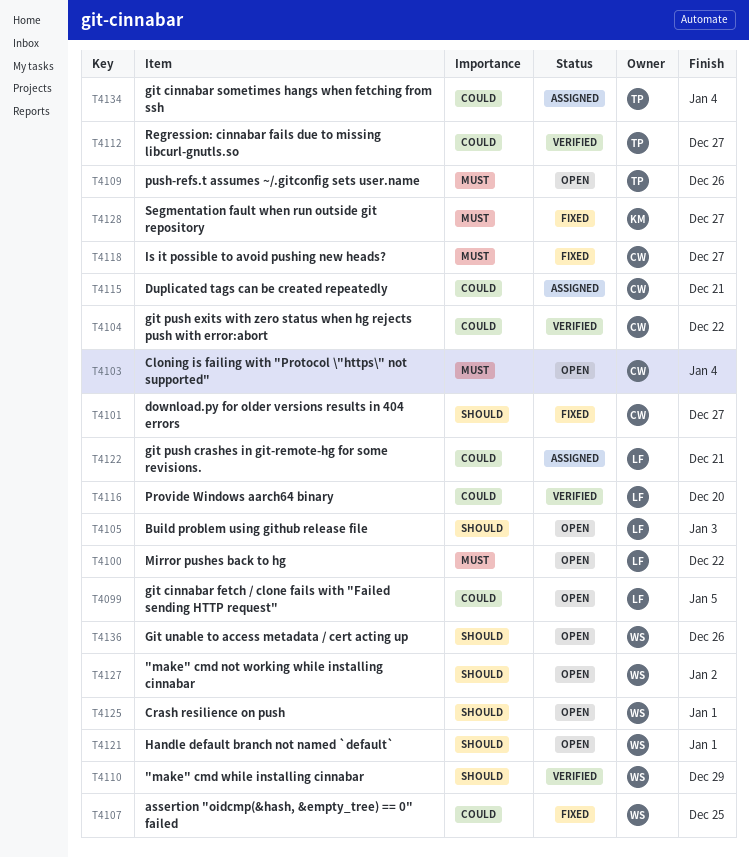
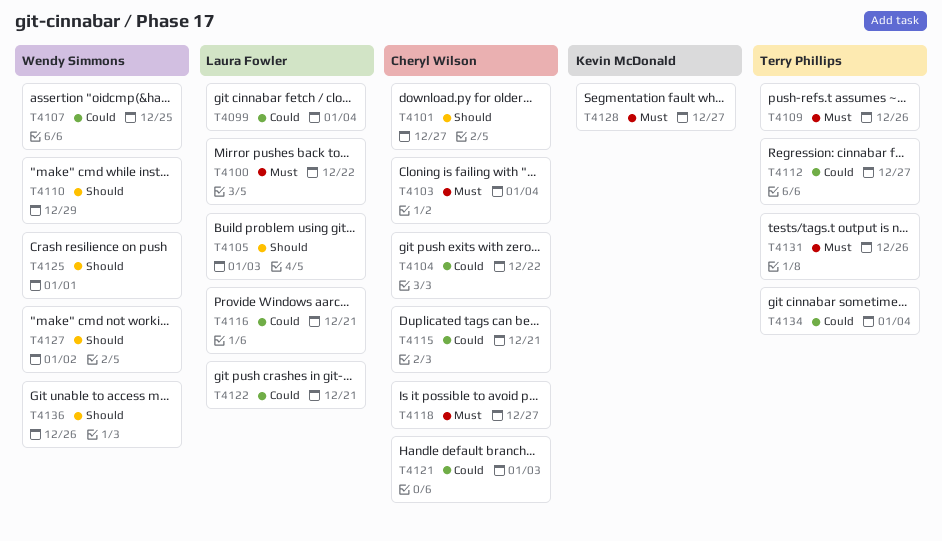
T4099, due: Jan 5 -> Jan 4
T4116, due: Dec 20 -> Dec 21
T4121, owner: Wendy Simmons -> Cheryl Wilson
T4121, priority: Should -> Could
T4121, due: Jan 1 -> Jan 3
T4131: none -> present

